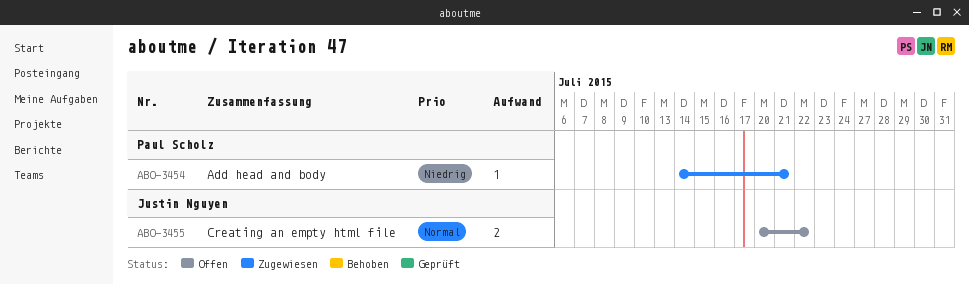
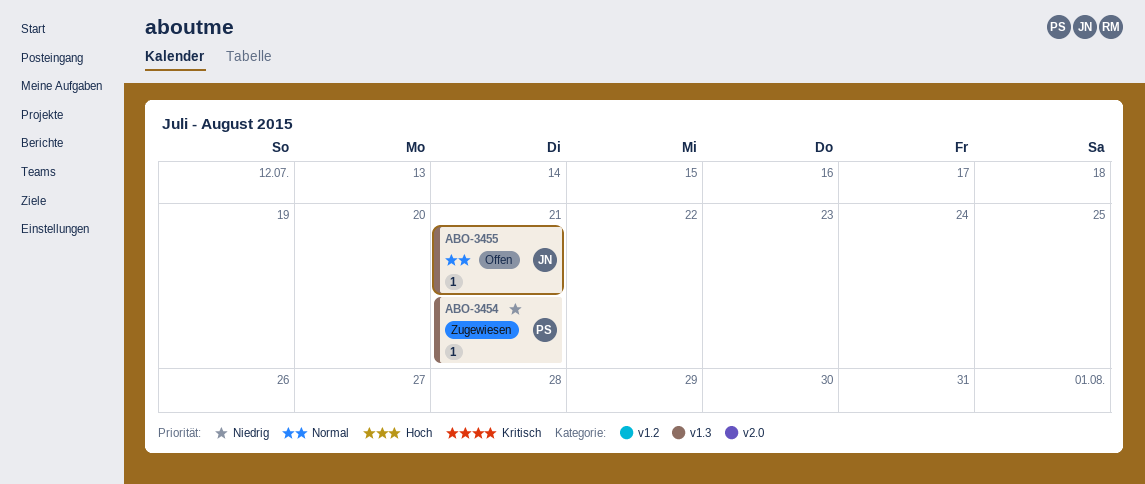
ABO-3455, estimate: 2 -> 1
ABO-3455, due: Jul 22 -> Jul 21

